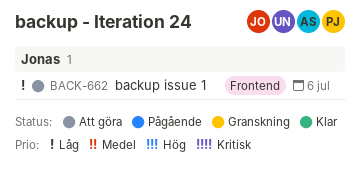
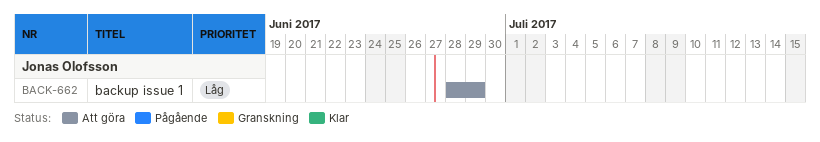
BACK-662, due: Jul 6 -> Jun 29

